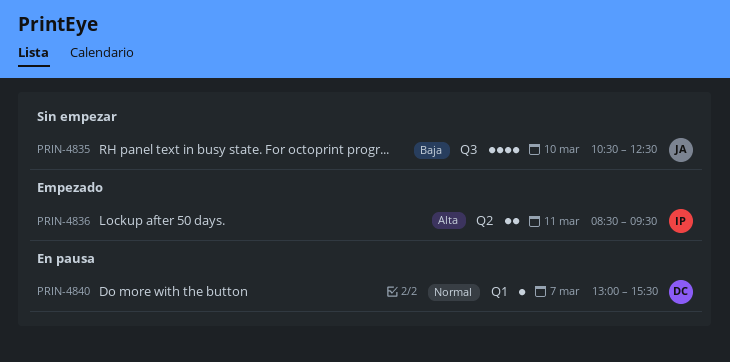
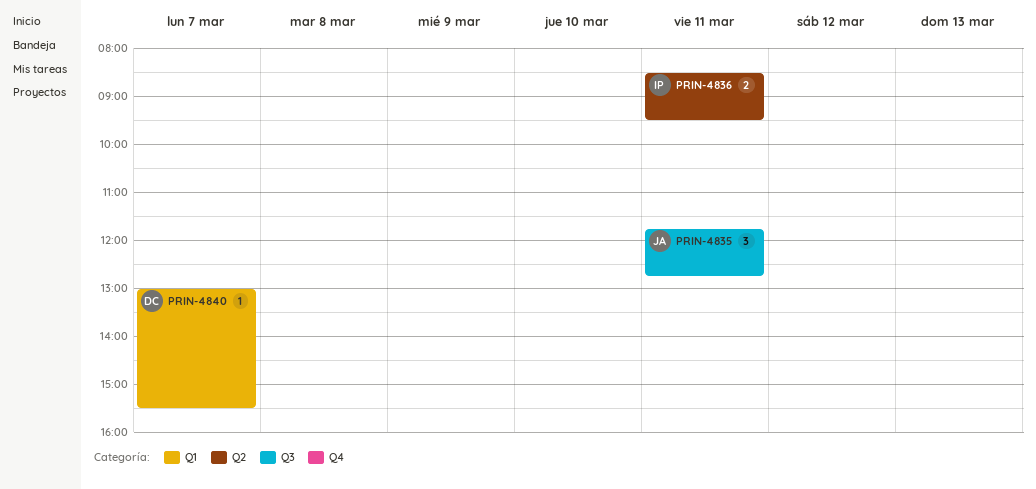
PRIN-4835, estimate: 4 -> 3
PRIN-4835, day: Mar 10 -> Mar 11
PRIN-4835, begins: 10:30 -> 11:45
PRIN-4835, ends: 12:30 -> 12:45

